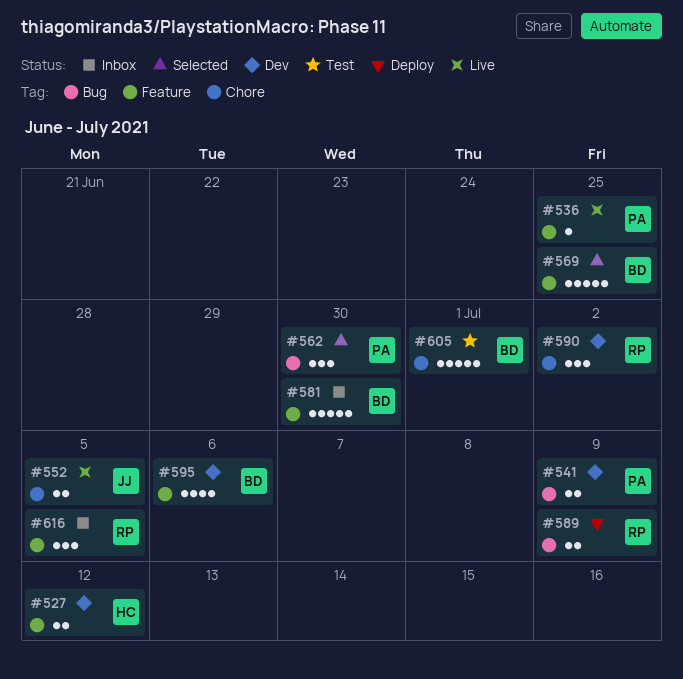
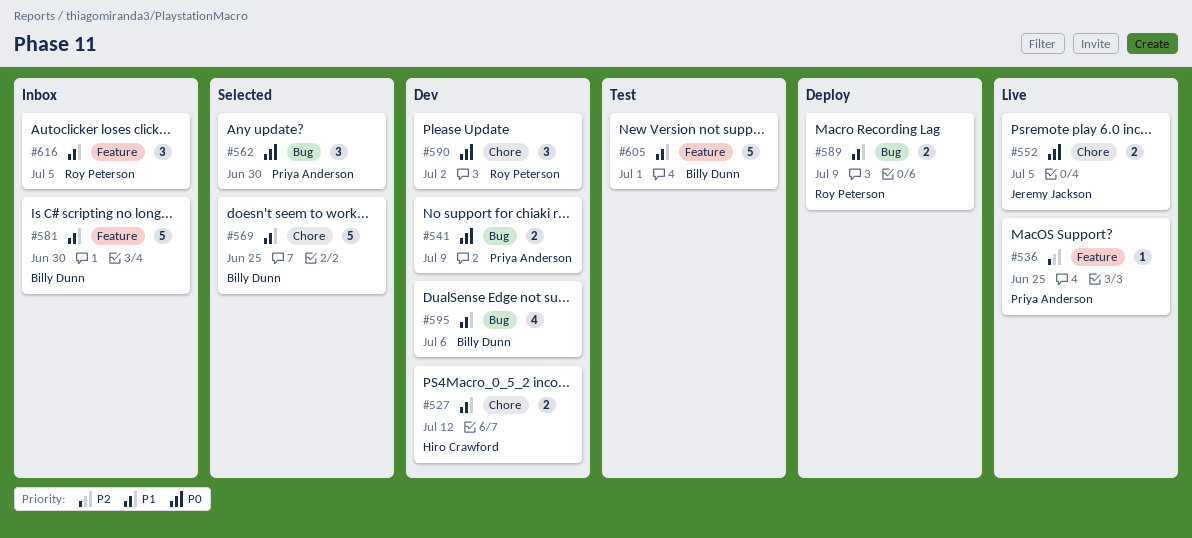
#527, label: Feature -> Chore
#569, label: Feature -> Chore
#595, label: Feature -> Bug
#605, label: Chore -> Feature

